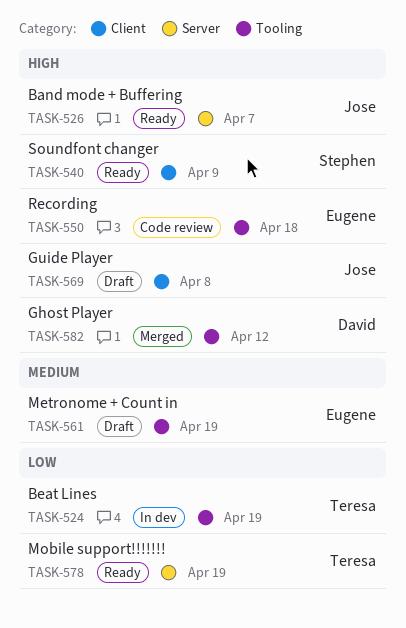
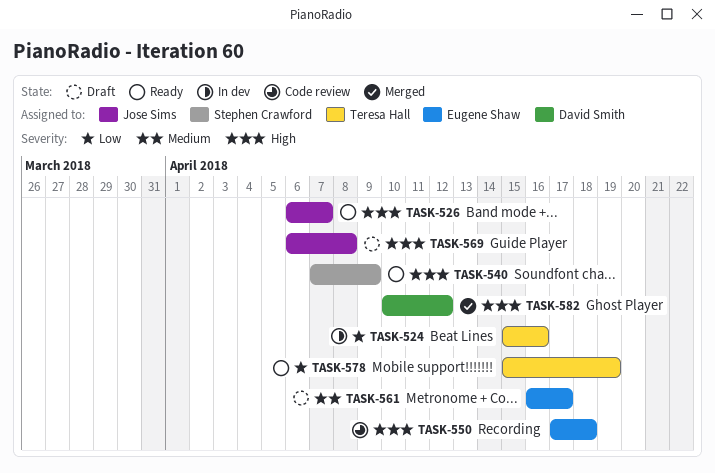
TASK-524, due: Apr 19 -> Apr 16
TASK-561, due: Apr 19 -> Apr 17

